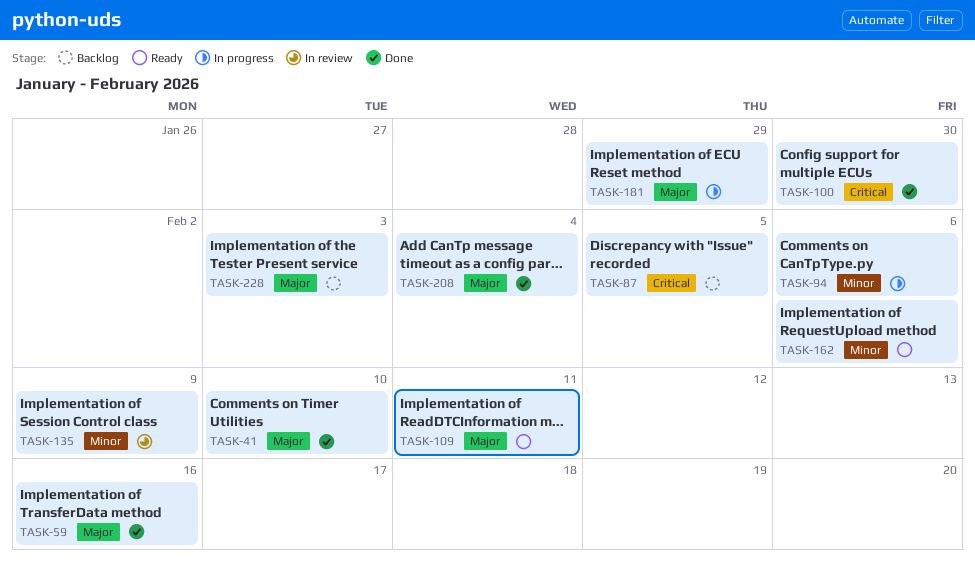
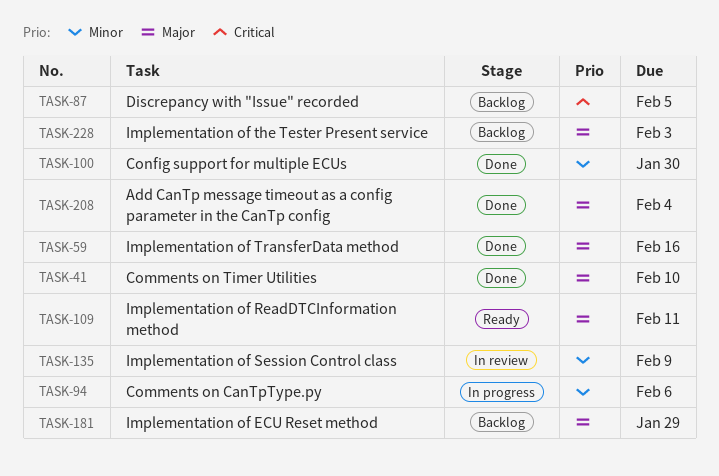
TASK-100, priority: Critical -> Minor
TASK-162: present -> none
TASK-181, status: In progress -> Backlog

